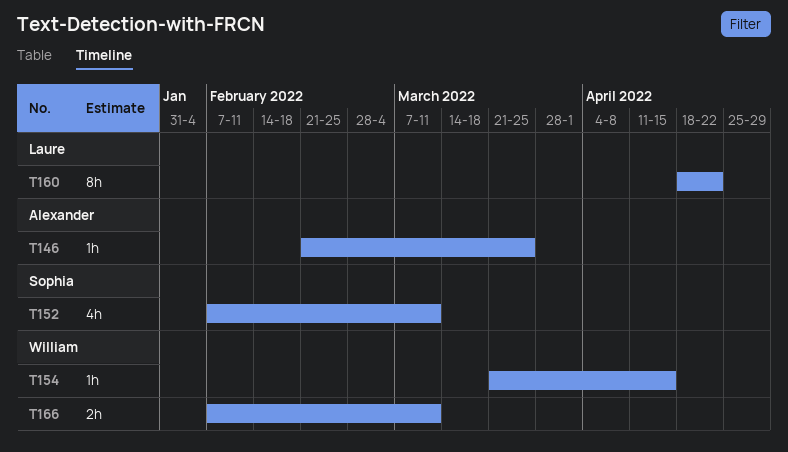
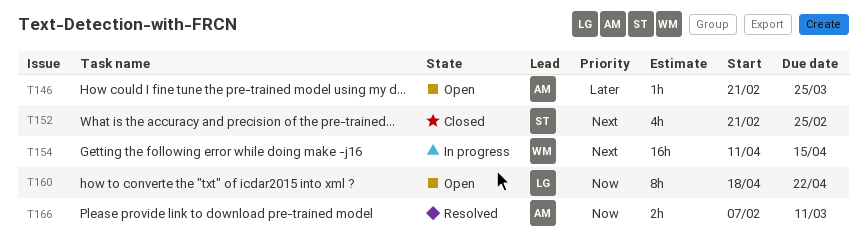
T152, start: Feb 7 -> Feb 21
T152, due: Mar 11 -> Feb 25
T154, estimate: 1h -> 16h
T154, start: Mar 21 -> Apr 11
T166, owner: William -> Alexander

